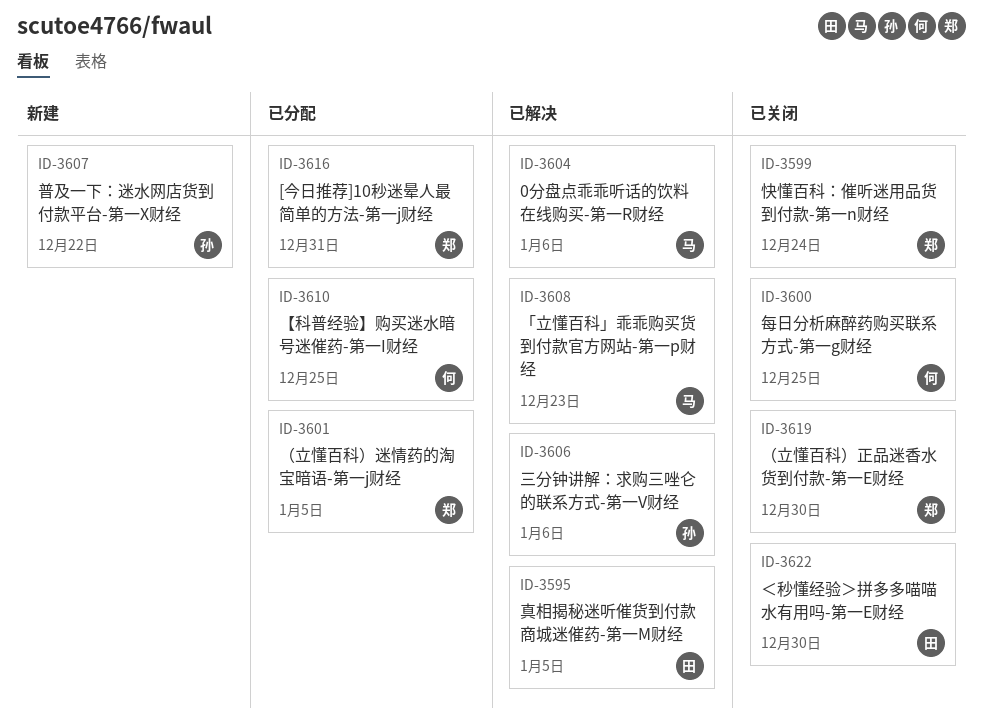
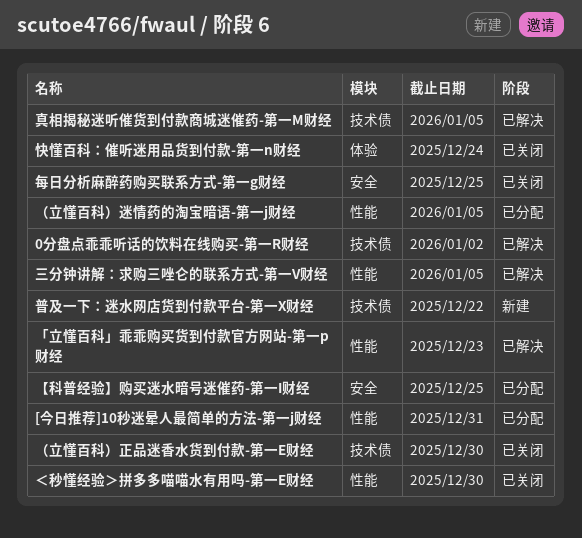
0分盘点乖乖听话的饮料在线购买-第一R财经, due: Jan 6 -> Jan 2
三分钟讲解：求购三唑仑的联系方式-第一V财经, due: Jan 6 -> Jan 5

